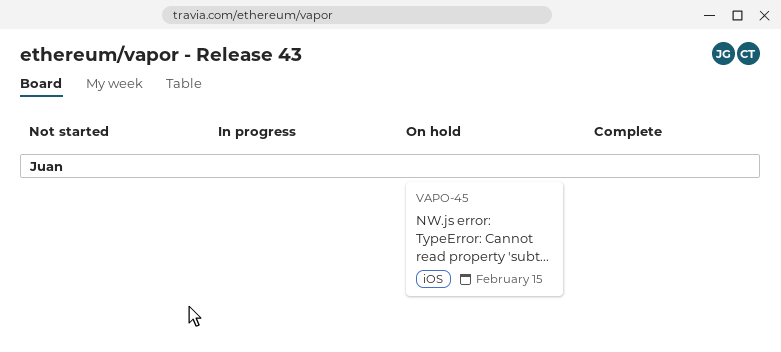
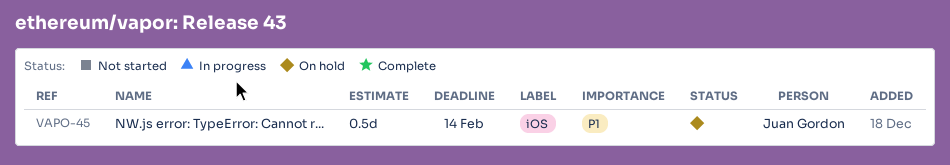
VAPO-45, due: Feb 15 -> Feb 14

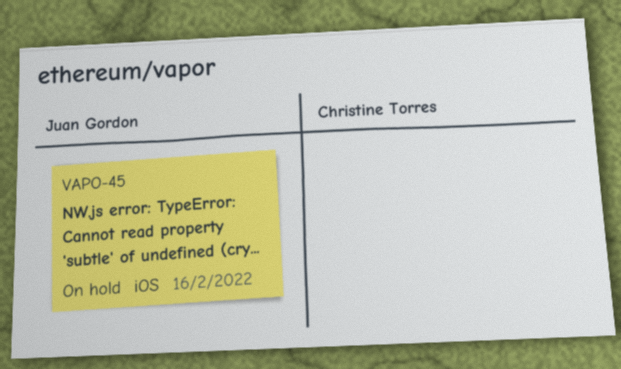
VAPO-45, due: Feb 14 -> Feb 16

